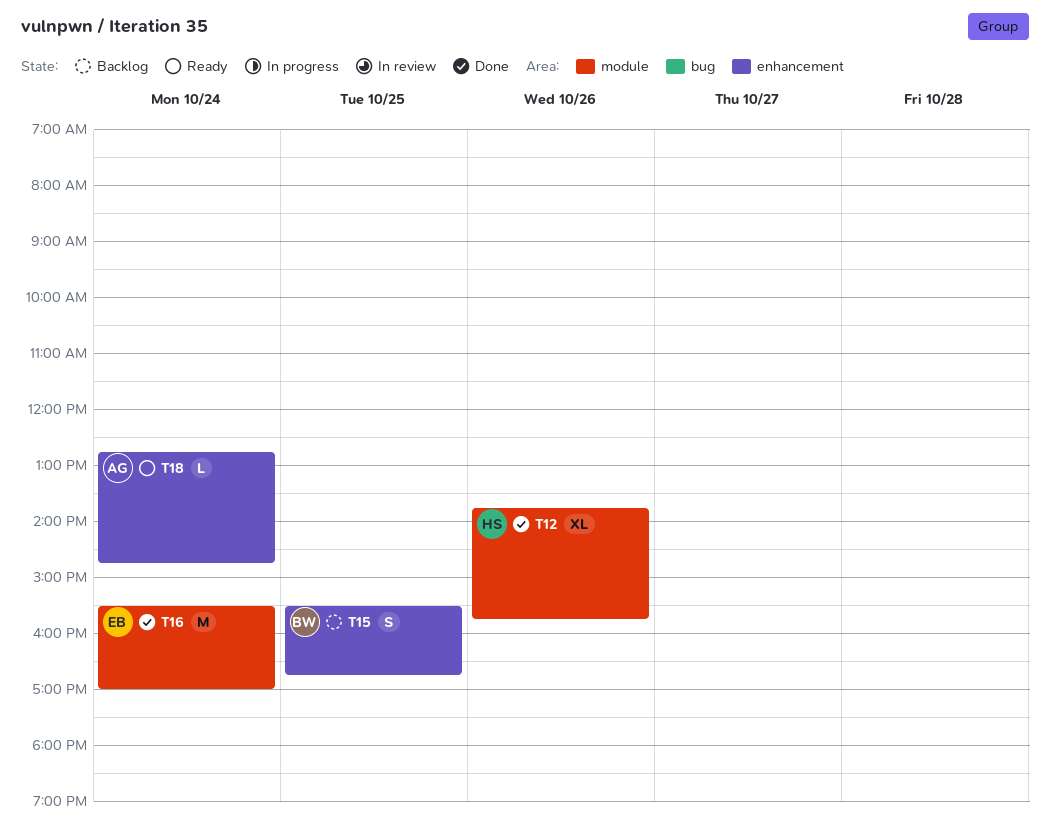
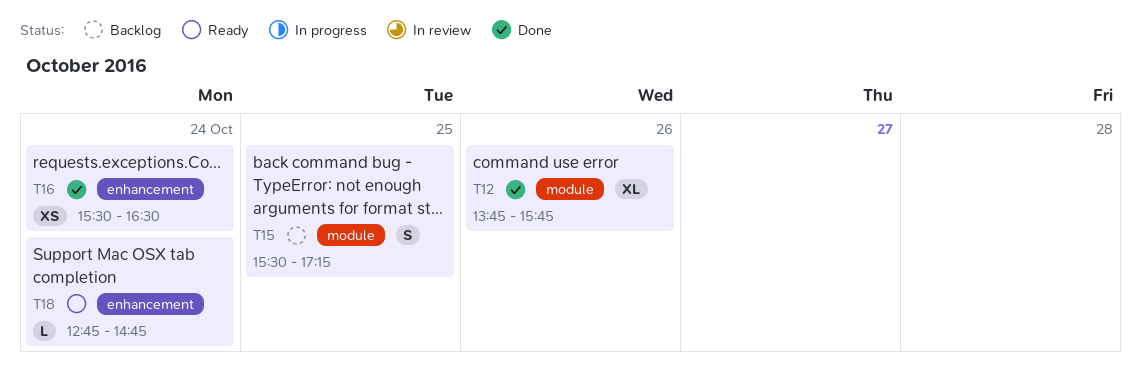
T15, label: enhancement -> module
T15, ends: 16:45 -> 17:15
T16, label: module -> enhancement
T16, estimate: M -> XS
T16, ends: 17:00 -> 16:30

